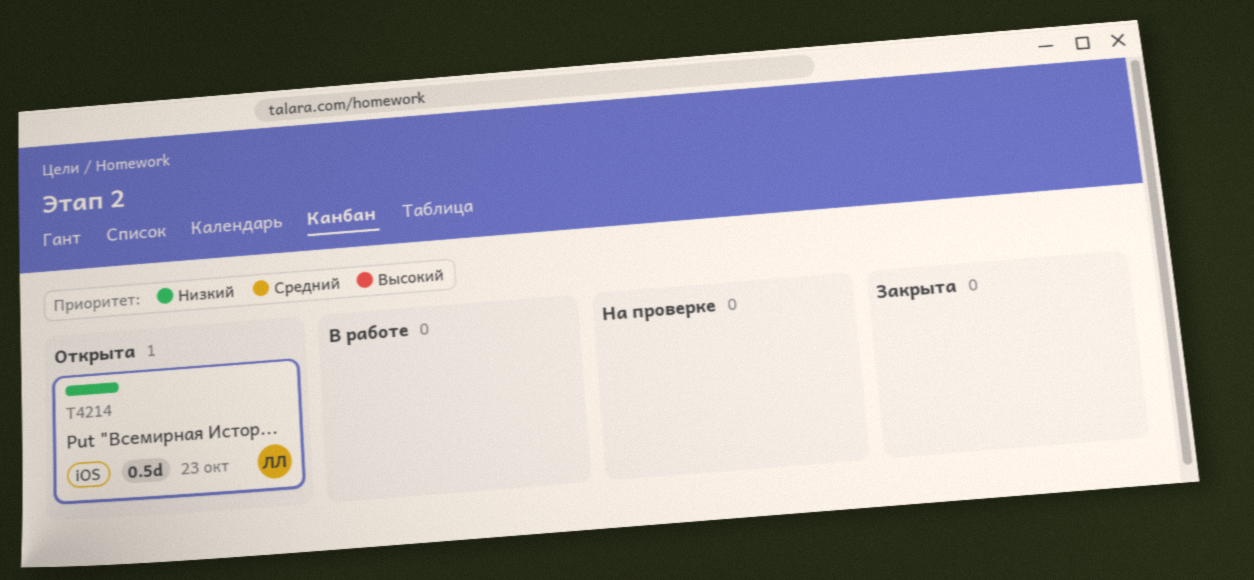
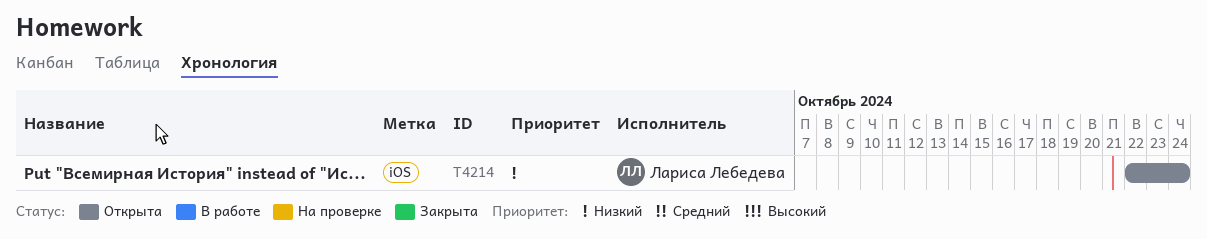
T4214, due: Oct 23 -> Oct 24

